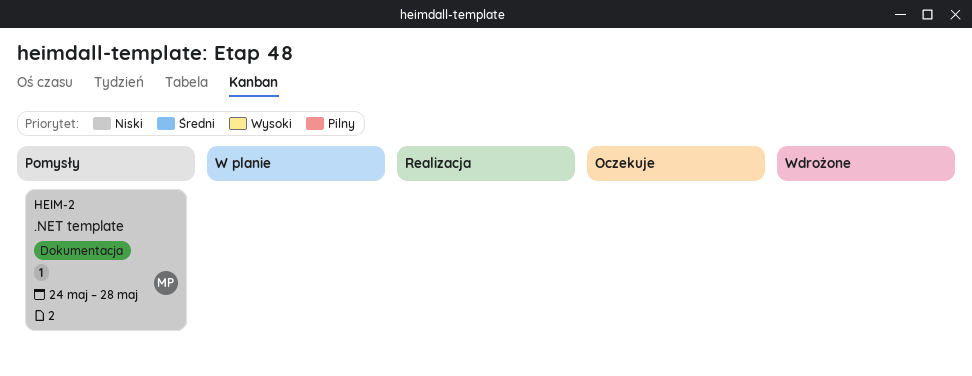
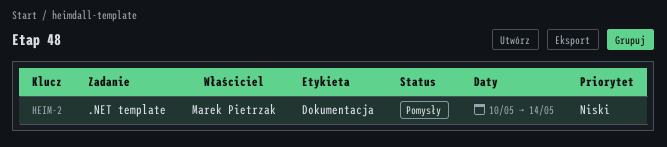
HEIM-2, start: May 24 -> May 10
HEIM-2, due: May 28 -> May 14

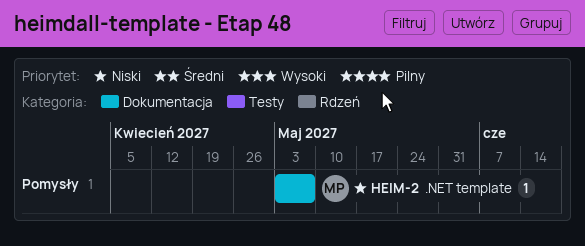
HEIM-2, start: May 10 -> May 3
HEIM-2, due: May 14 -> May 7

